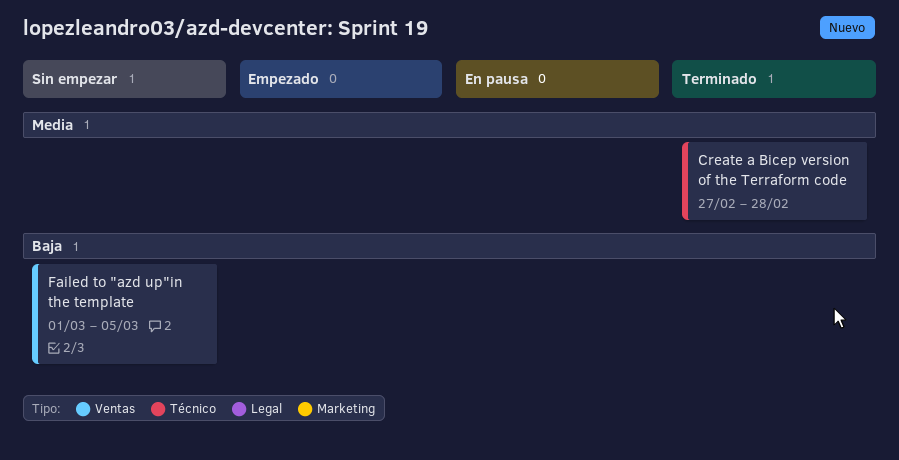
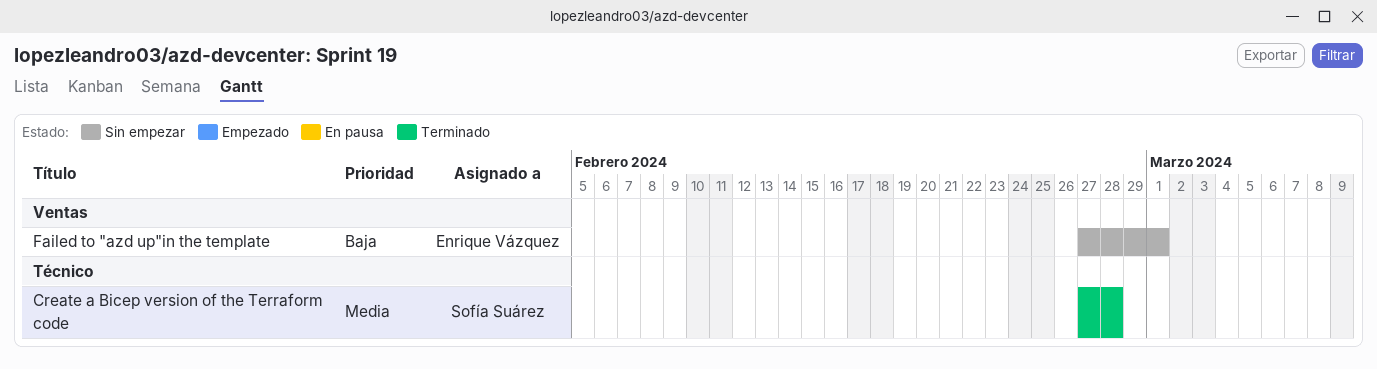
Failed to "azd up"in the template, start: Mar 1 -> Feb 27
Failed to "azd up"in the template, due: Mar 5 -> Mar 1

